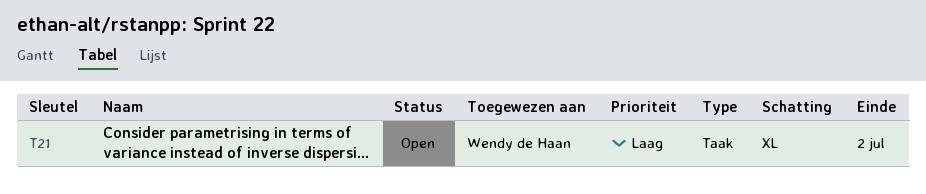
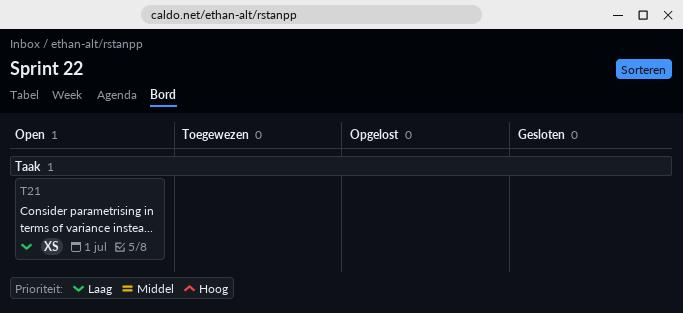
T21, estimate: XL -> XS
T21, due: Jul 2 -> Jul 1

